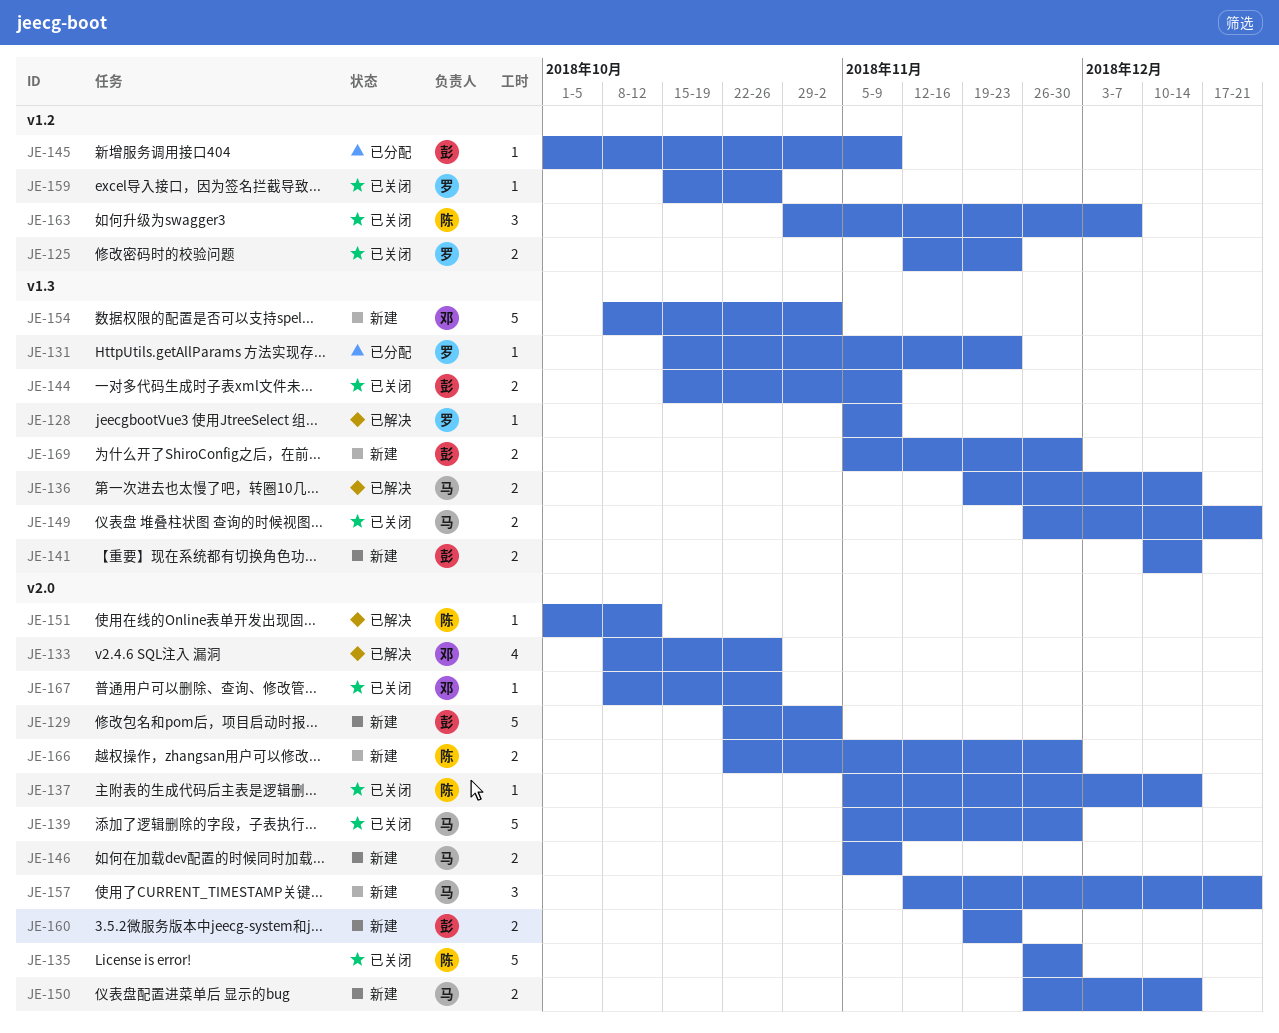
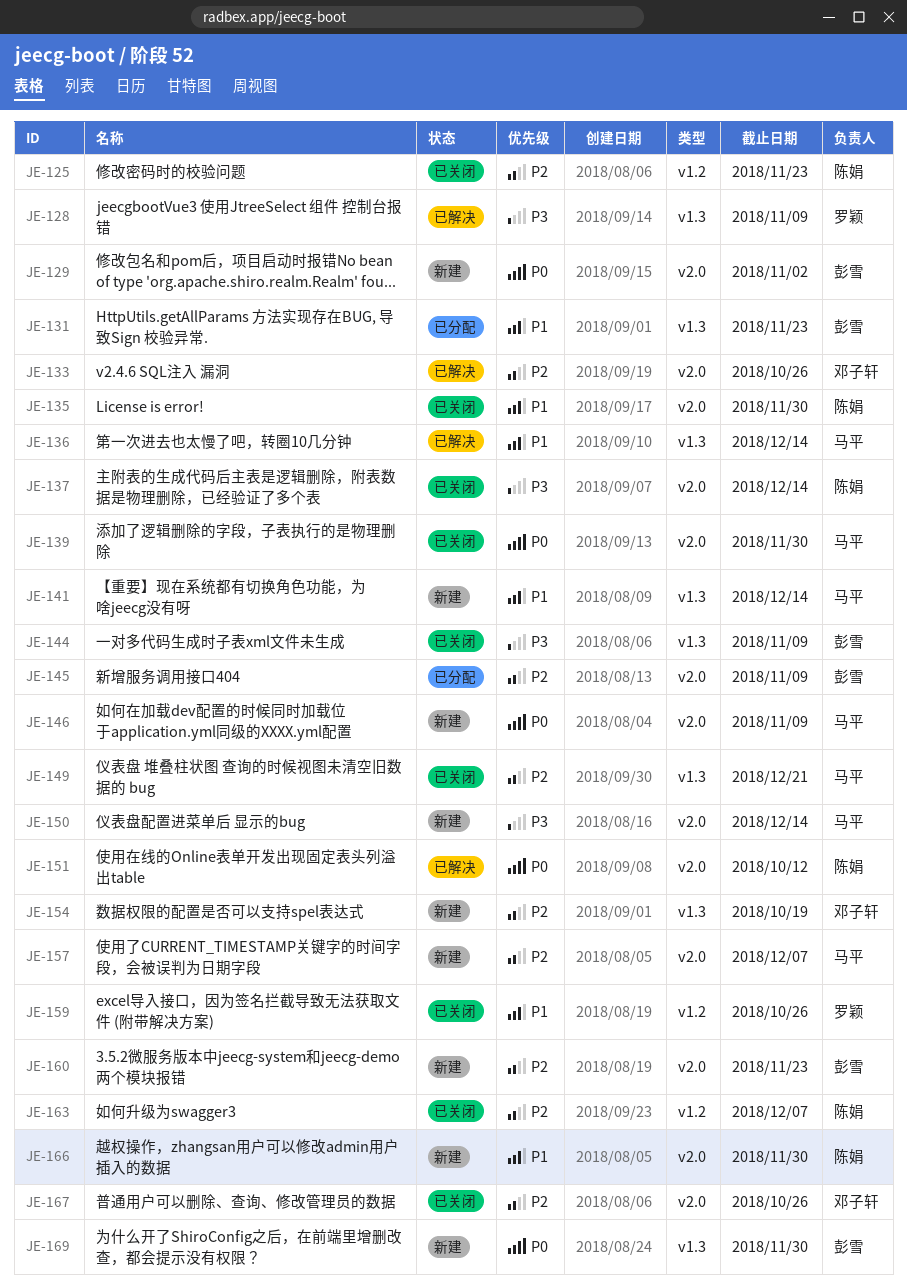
JE-125, owner: 罗颖 -> 陈娟
JE-131, owner: 罗颖 -> 彭雪
JE-141, owner: 彭雪 -> 马平
JE-145, label: v1.2 -> v2.0
JE-154, due: Nov 2 -> Oct 19
JE-157, due: Dec 21 -> Dec 7

